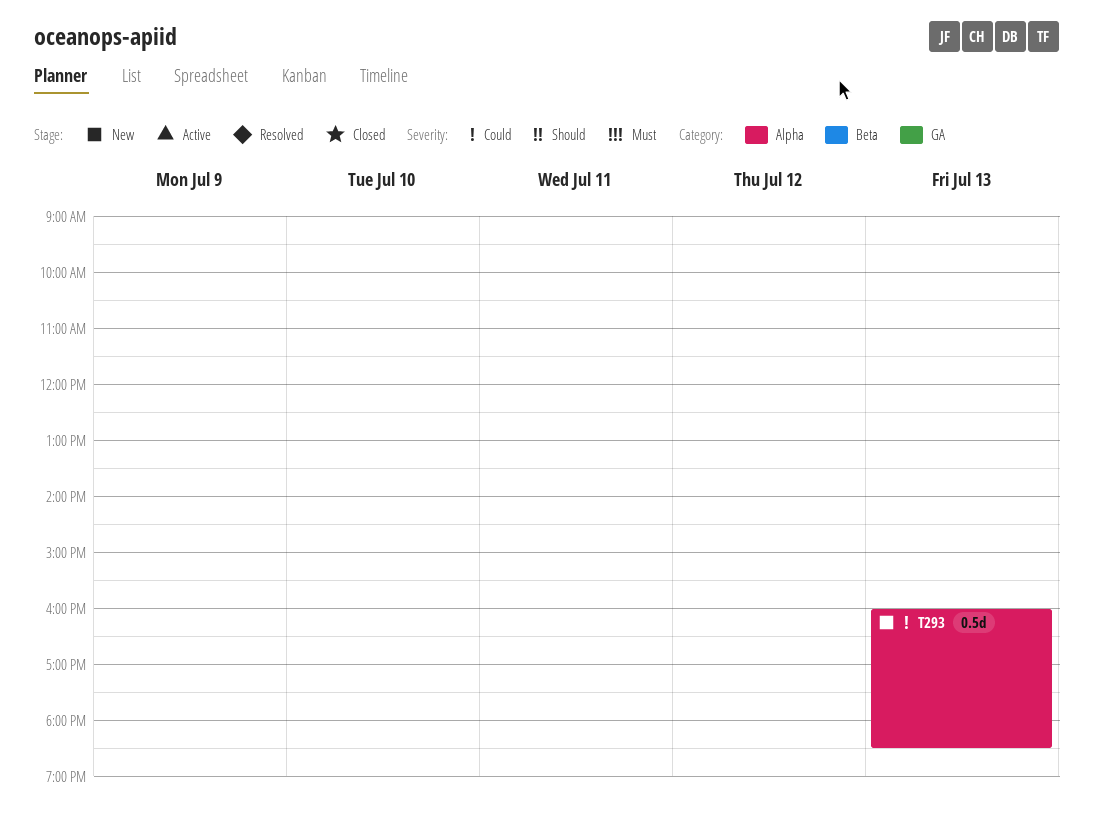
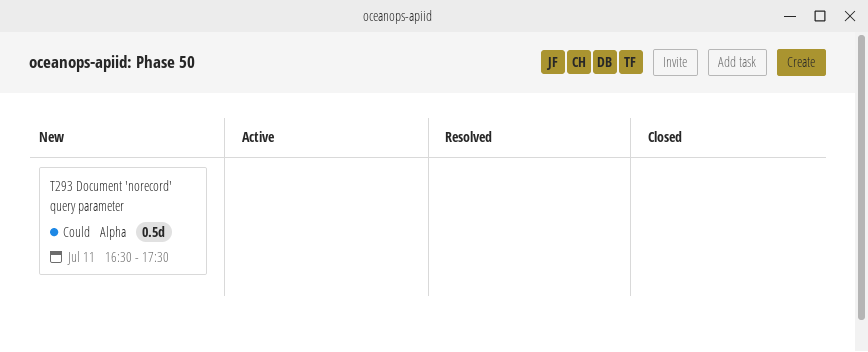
T293, day: Jul 13 -> Jul 11
T293, begins: 16:00 -> 16:30
T293, ends: 18:30 -> 17:30

